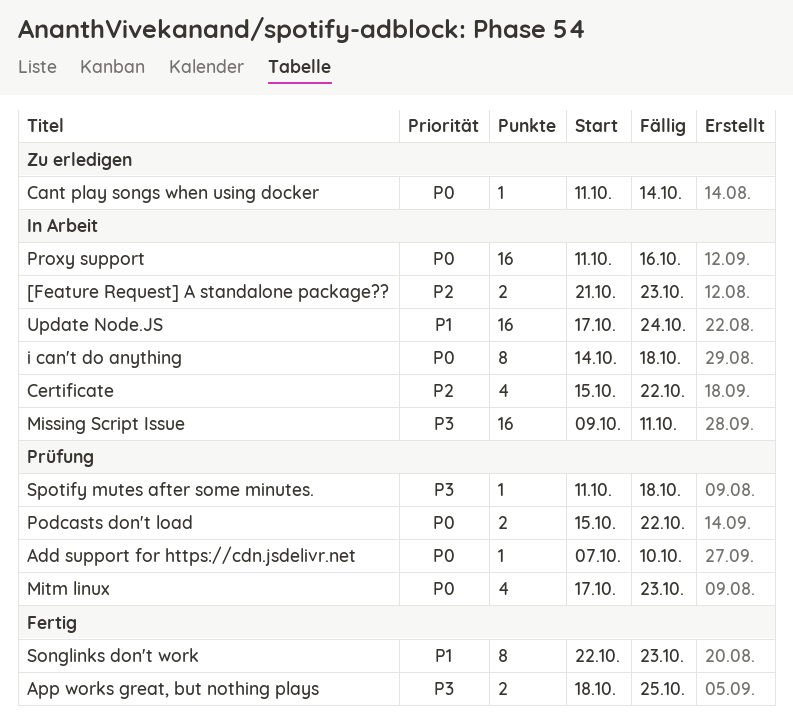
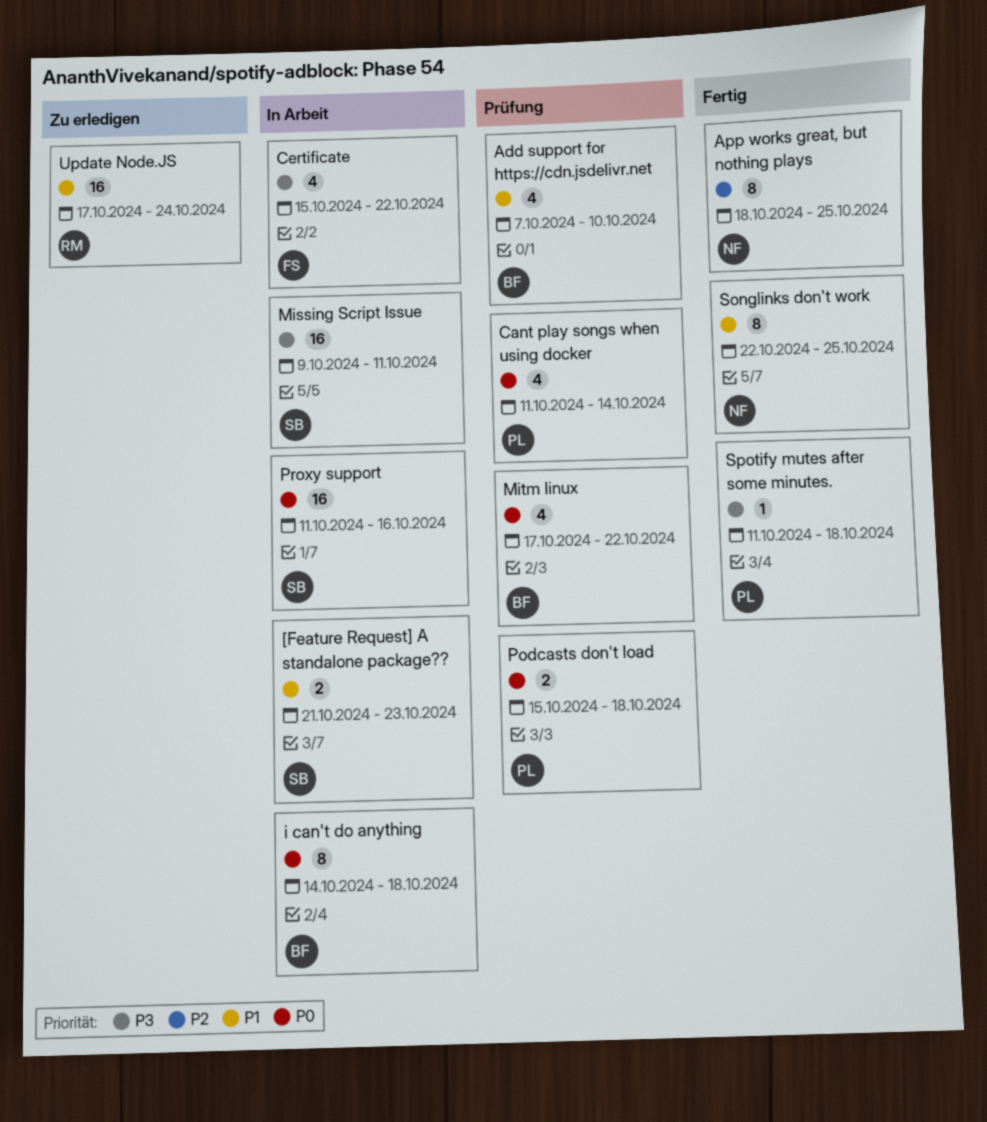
[Feature Request] A standalone package??, priority: P2 -> P1
Add support for https://cdn.jsdelivr.net, priority: P0 -> P1
Add support for https://cdn.jsdelivr.net, estimate: 1 -> 4
App works great, but nothing plays, priority: P3 -> P2
App works great, but nothing plays, estimate: 2 -> 8
Cant play songs when using docker, status: Zu erledigen -> Prüfung
Cant play songs when using docker, estimate: 1 -> 4
Certificate, priority: P2 -> P3
Mitm linux, due: Oct 23 -> Oct 22
Podcasts don't load, due: Oct 22 -> Oct 18
Songlinks don't work, due: Oct 23 -> Oct 25
Spotify mutes after some minutes., status: Prüfung -> Fertig
Update Node.JS, status: In Arbeit -> Zu erledigen

